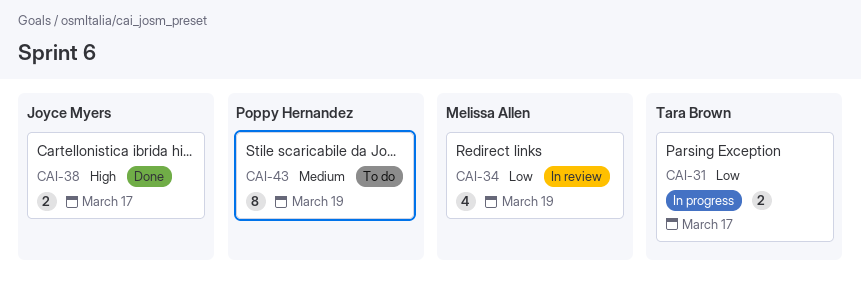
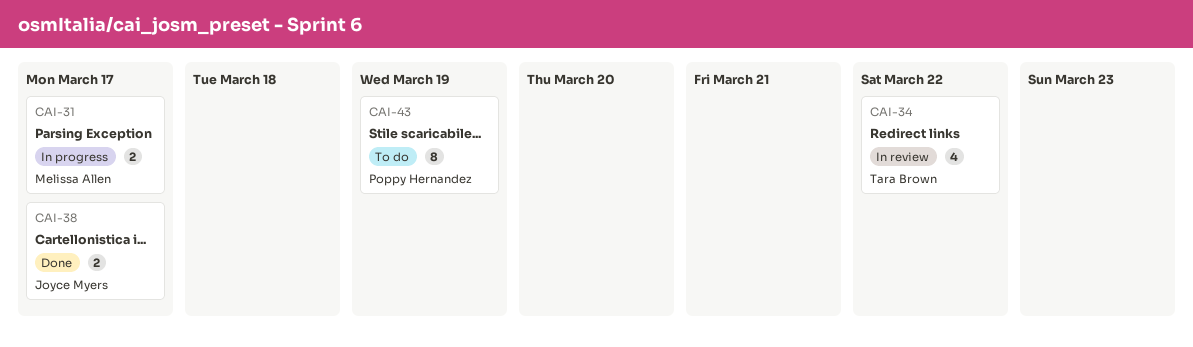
CAI-31, owner: Tara Brown -> Melissa Allen
CAI-34, owner: Melissa Allen -> Tara Brown
CAI-34, due: Mar 19 -> Mar 22

